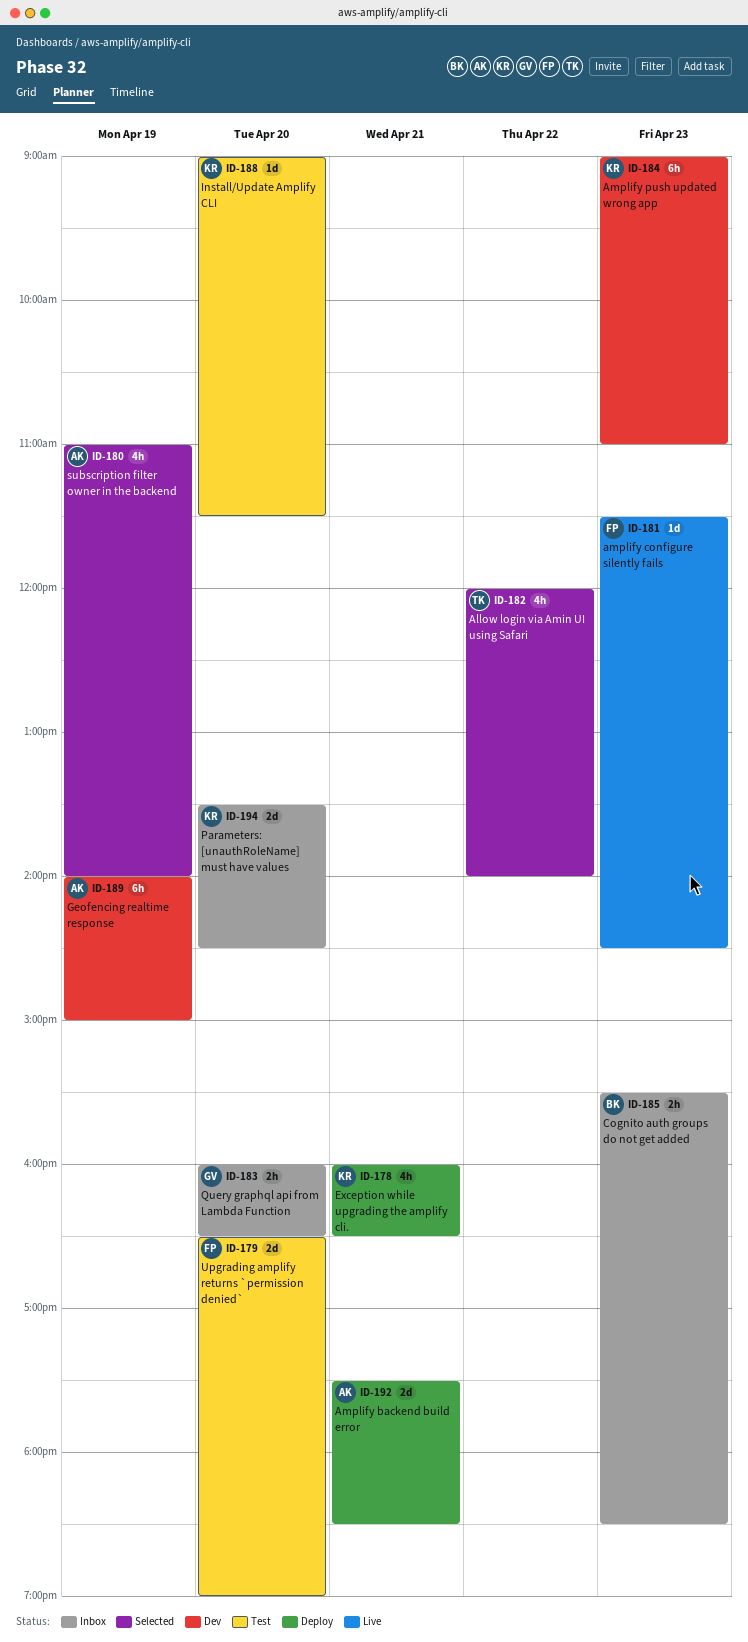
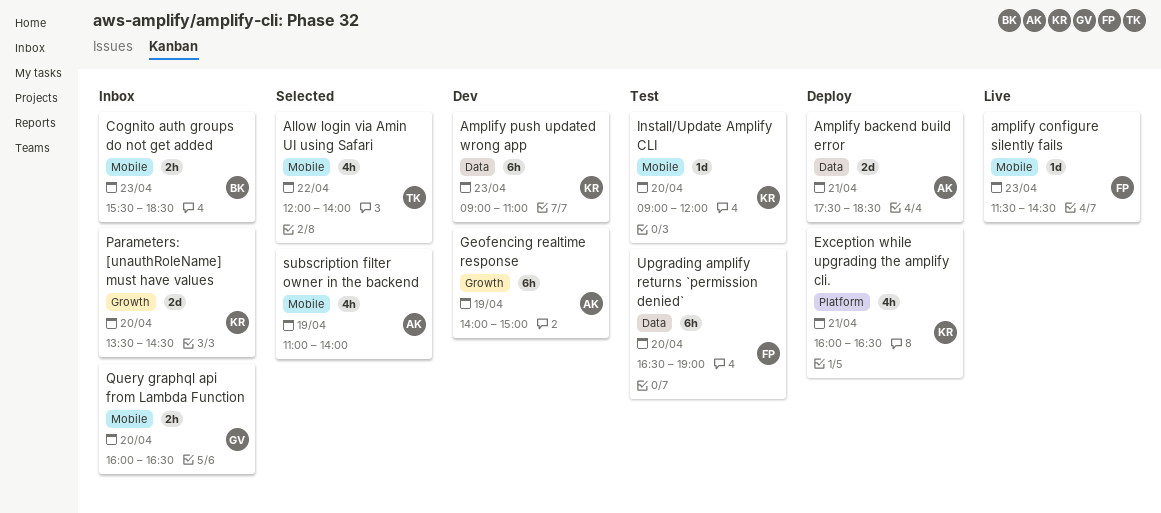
Install/Update Amplify CLI, ends: 11:30 -> 12:00
Upgrading amplify returns `permission denied`, estimate: 2d -> 6h

